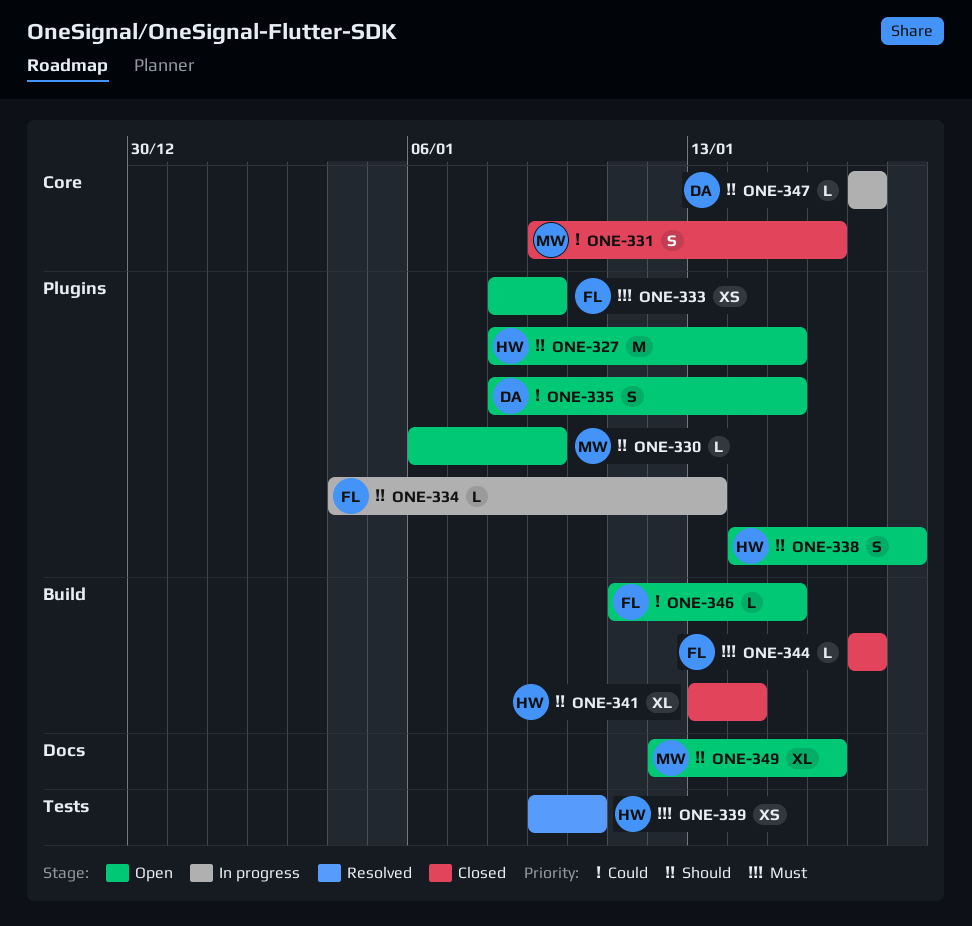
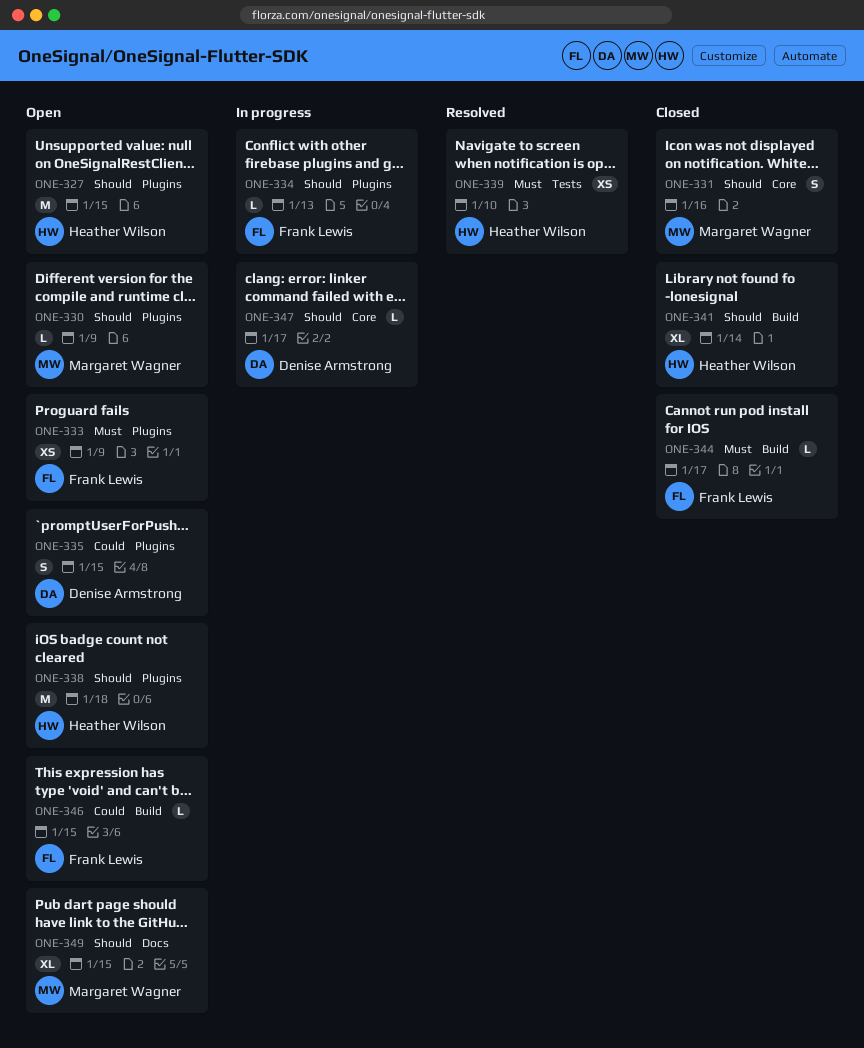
ONE-331, priority: Could -> Should
ONE-338, estimate: S -> M
ONE-349, due: Jan 16 -> Jan 15

